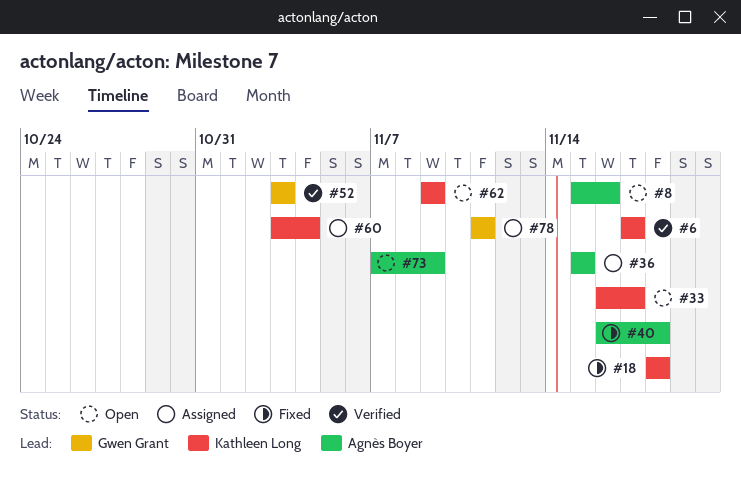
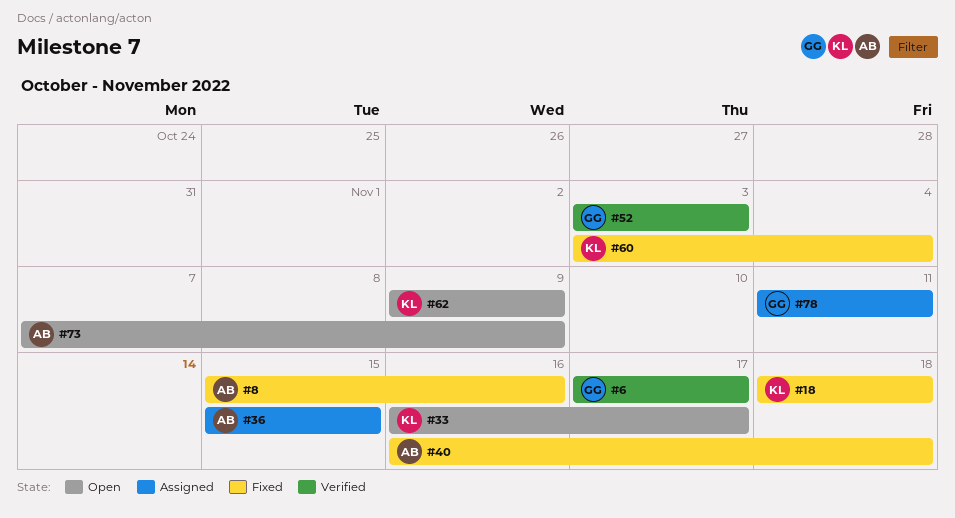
#6, owner: Kathleen Long -> Gwen Grant
#8, status: Open -> Fixed
#60, status: Assigned -> Fixed

